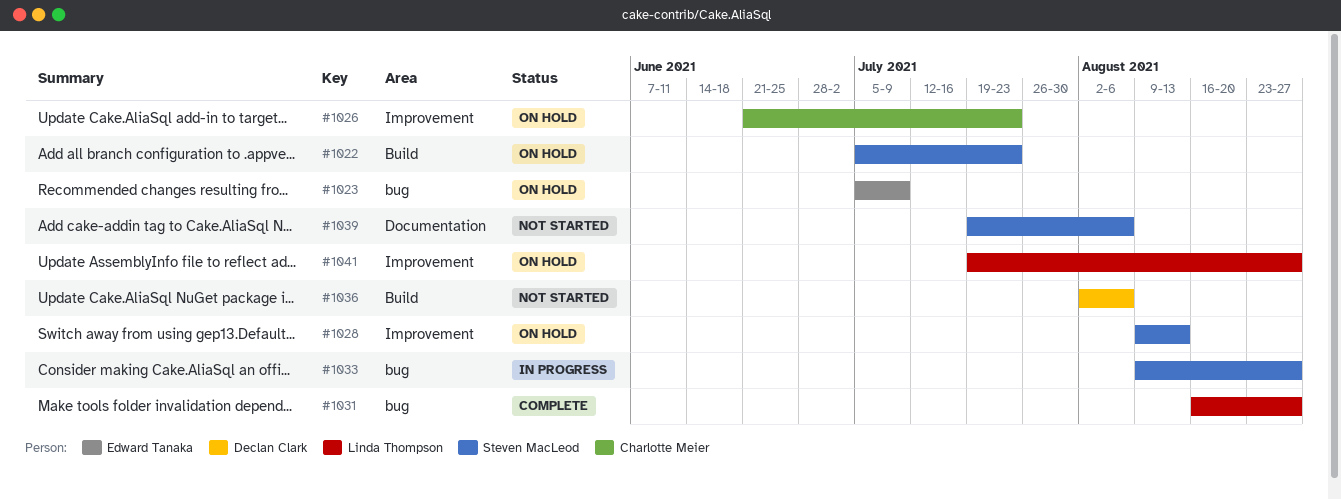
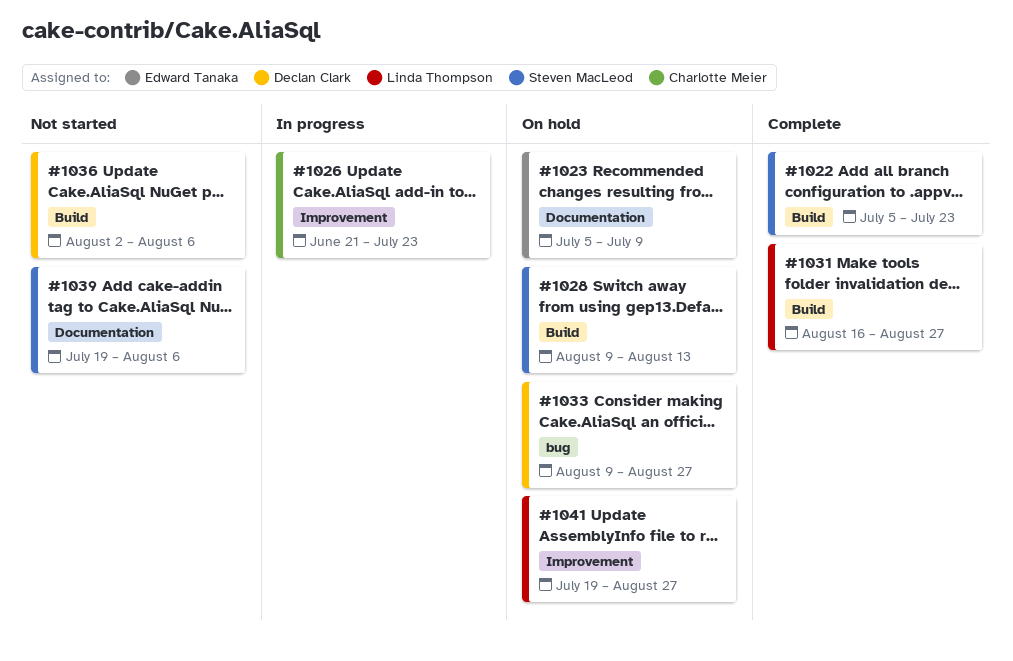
#1022, status: On hold -> Complete
#1023, label: bug -> Documentation
#1026, status: On hold -> In progress
#1028, label: Improvement -> Build
#1031, label: bug -> Build
#1033, status: In progress -> On hold
#1033, owner: Steven MacLeod -> Declan Clark

